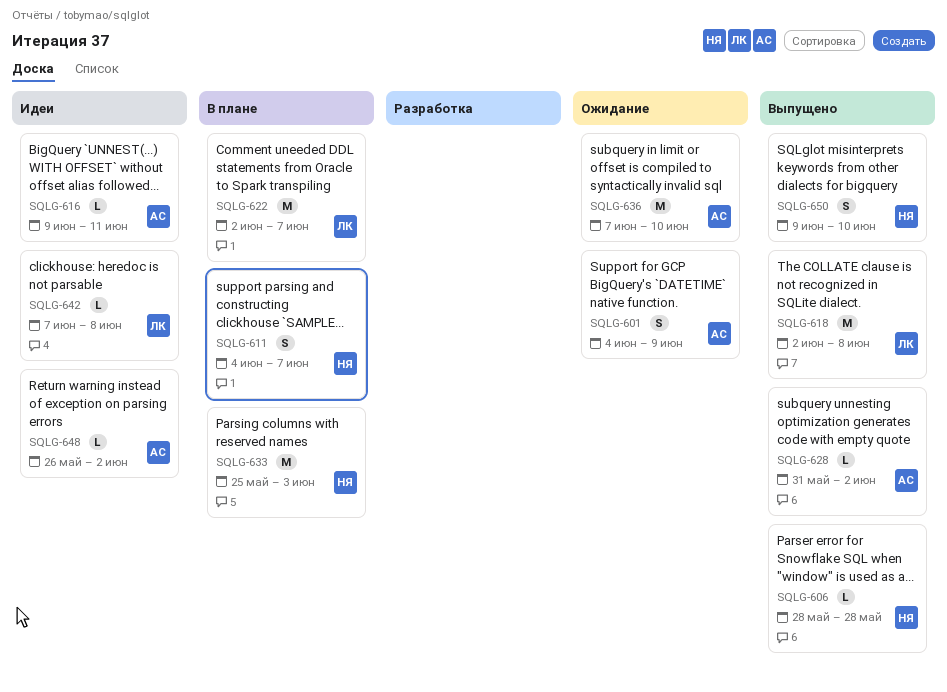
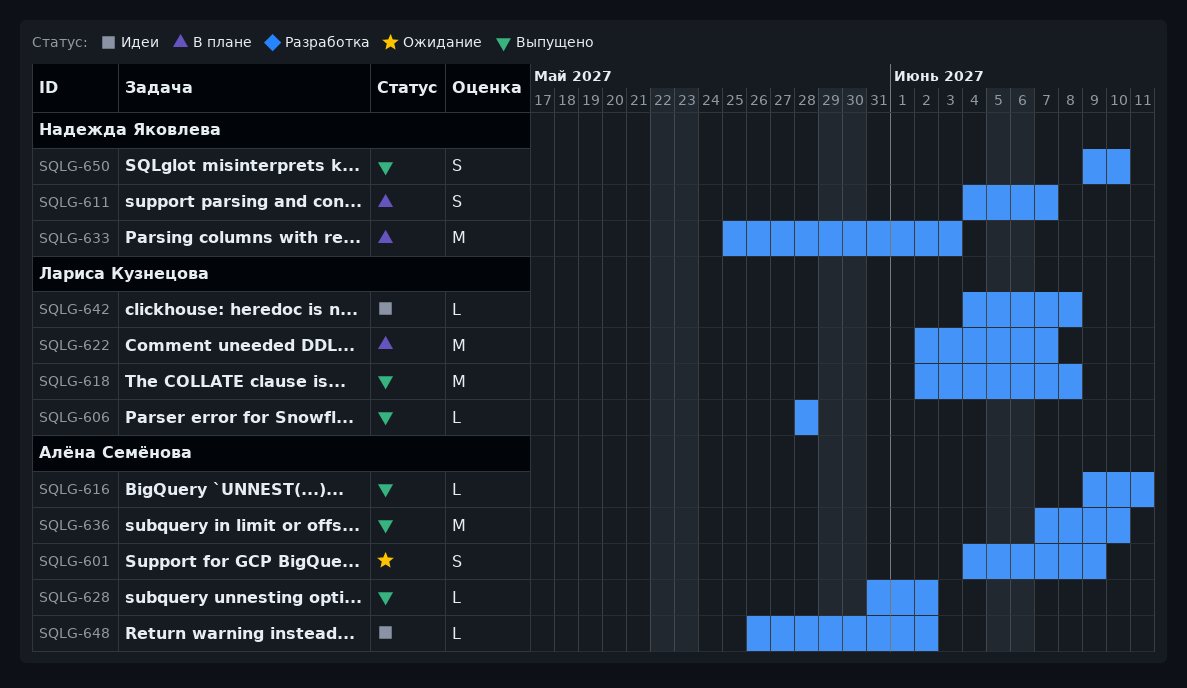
SQLG-606, owner: Надежда Яковлева -> Лариса Кузнецова
SQLG-616, status: Идеи -> Выпущено
SQLG-636, status: Ожидание -> Выпущено
SQLG-642, start: Jun 7 -> Jun 4

